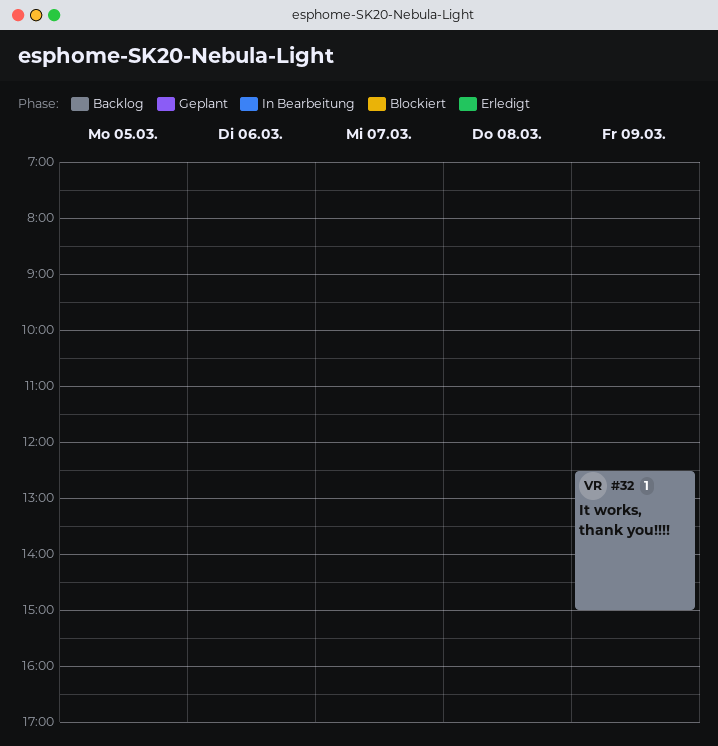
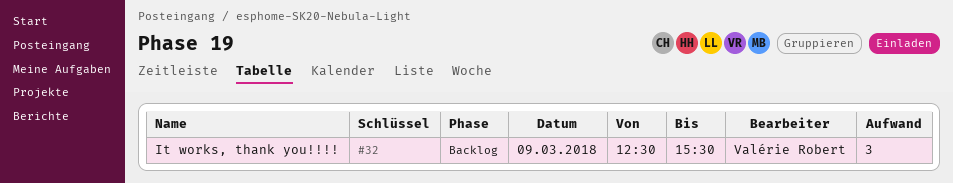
#32, estimate: 1 -> 3
#32, ends: 15:00 -> 15:30

